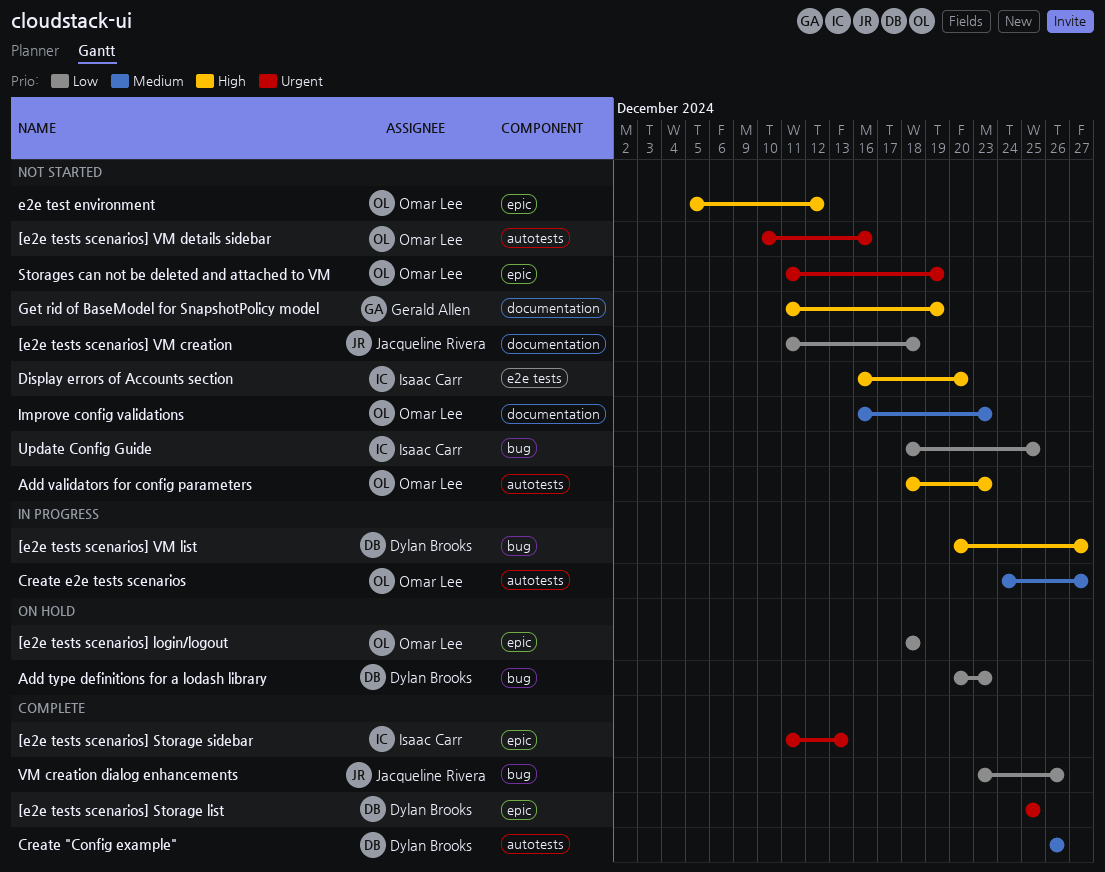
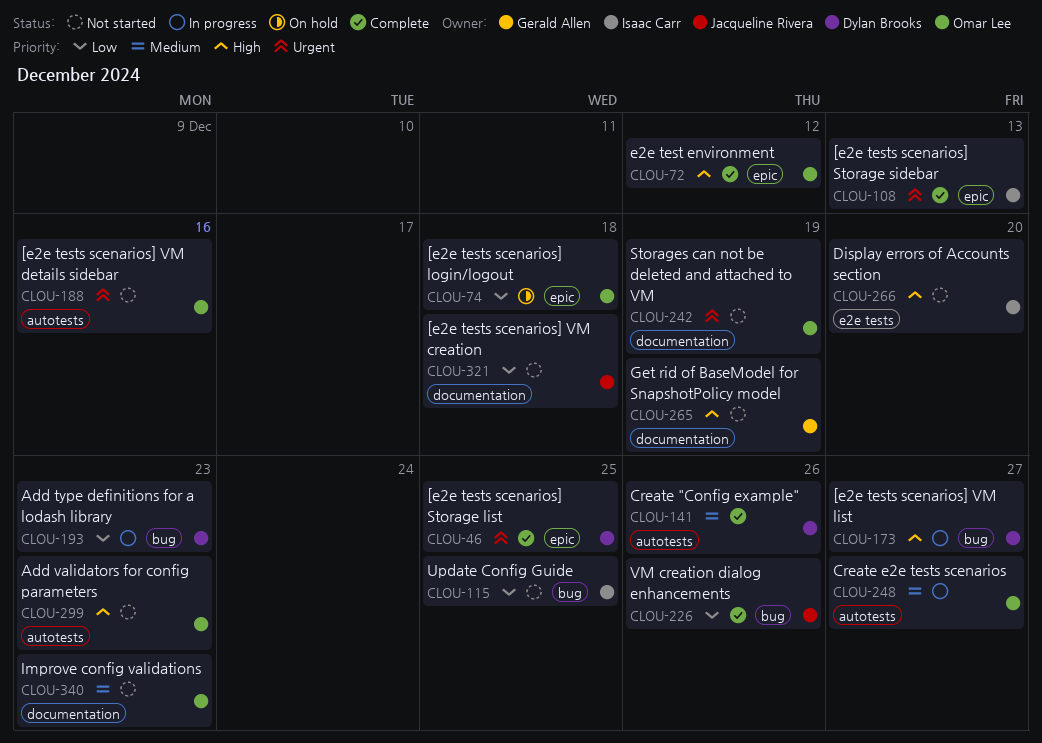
Add type definitions for a lodash library, status: On hold -> In progress
e2e test environment, status: Not started -> Complete
Storages can not be deleted and attached to VM, label: epic -> documentation

